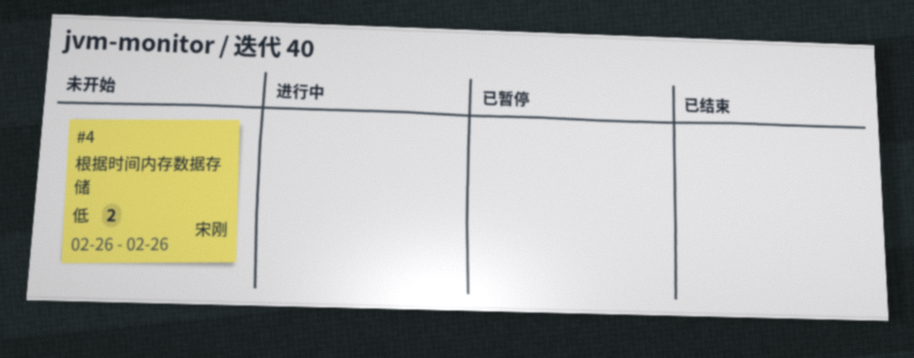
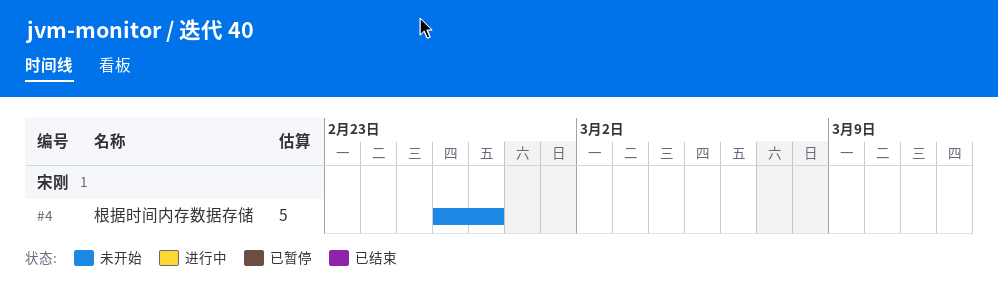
#4, estimate: 2 -> 5
#4, due: Feb 26 -> Feb 27

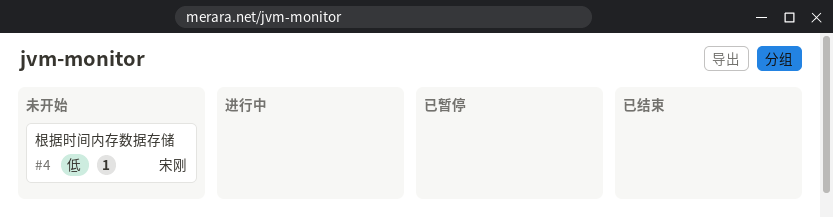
#4, estimate: 5 -> 1

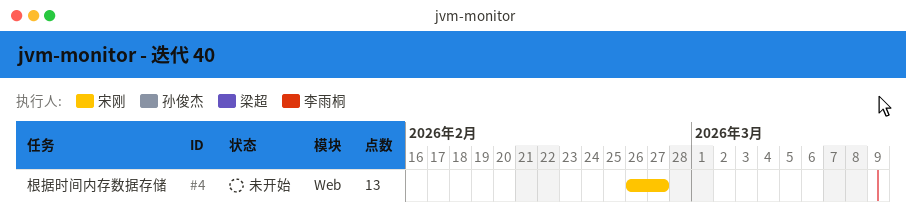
#4, estimate: 1 -> 13

